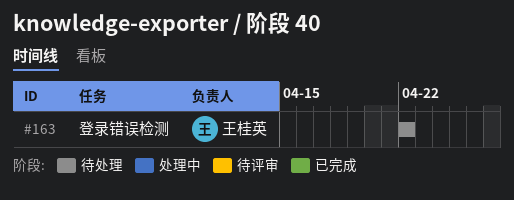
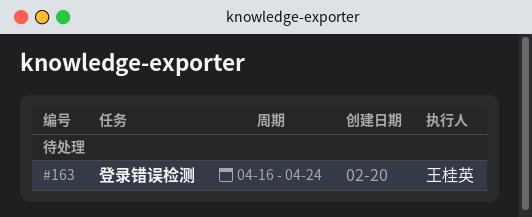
#163, start: Apr 22 -> Apr 16
#163, due: Apr 22 -> Apr 24

